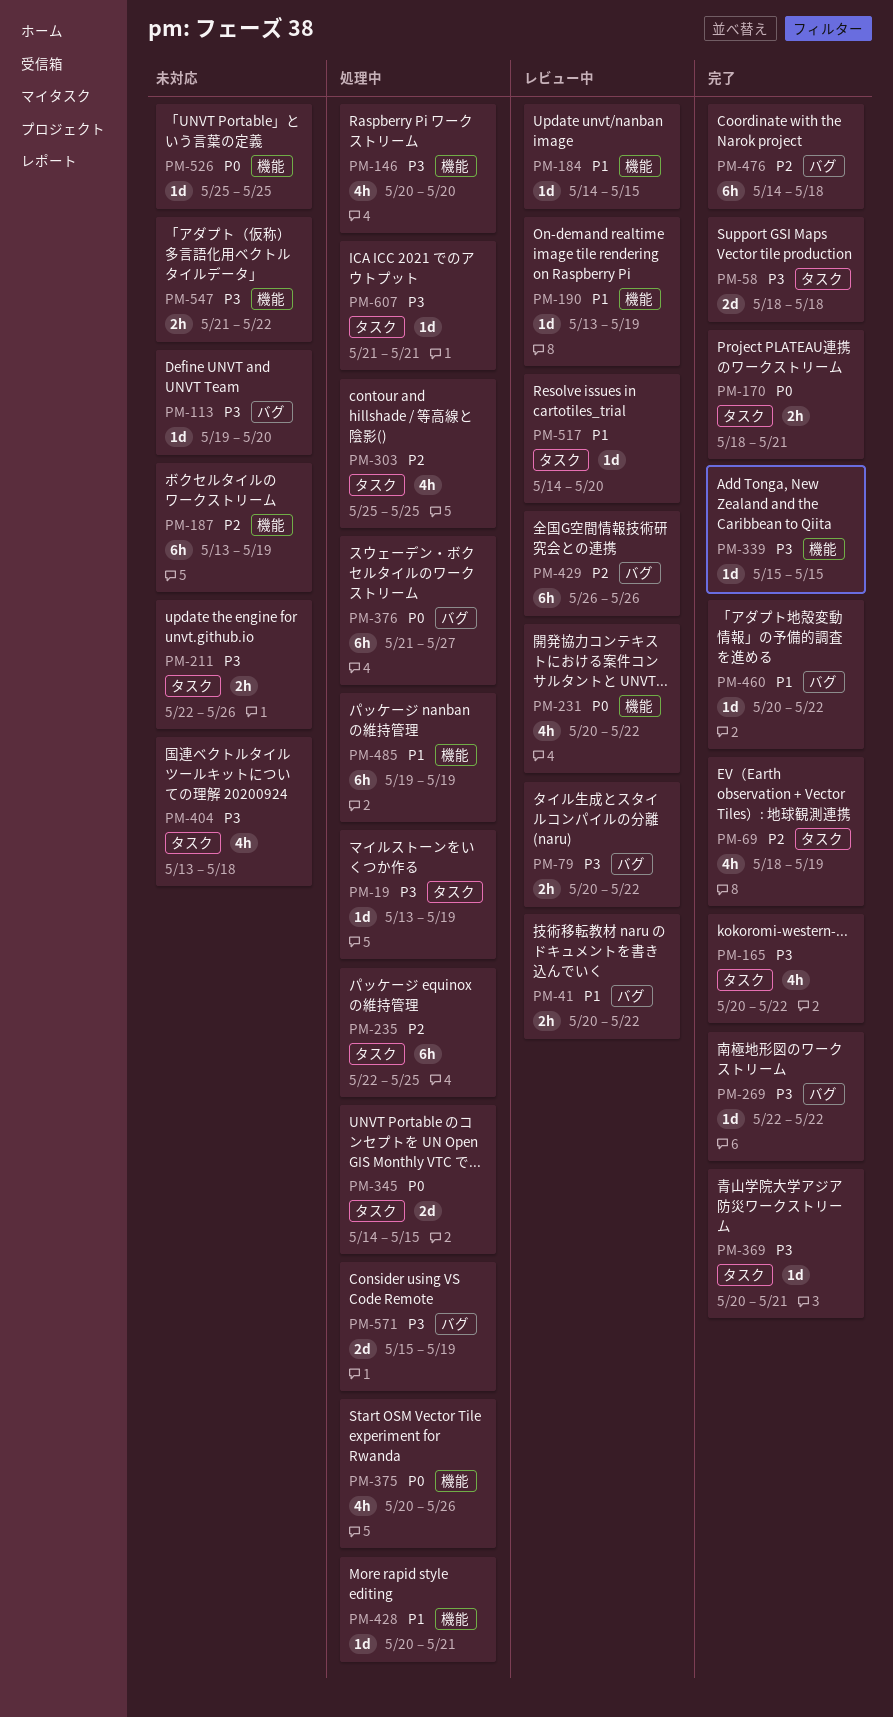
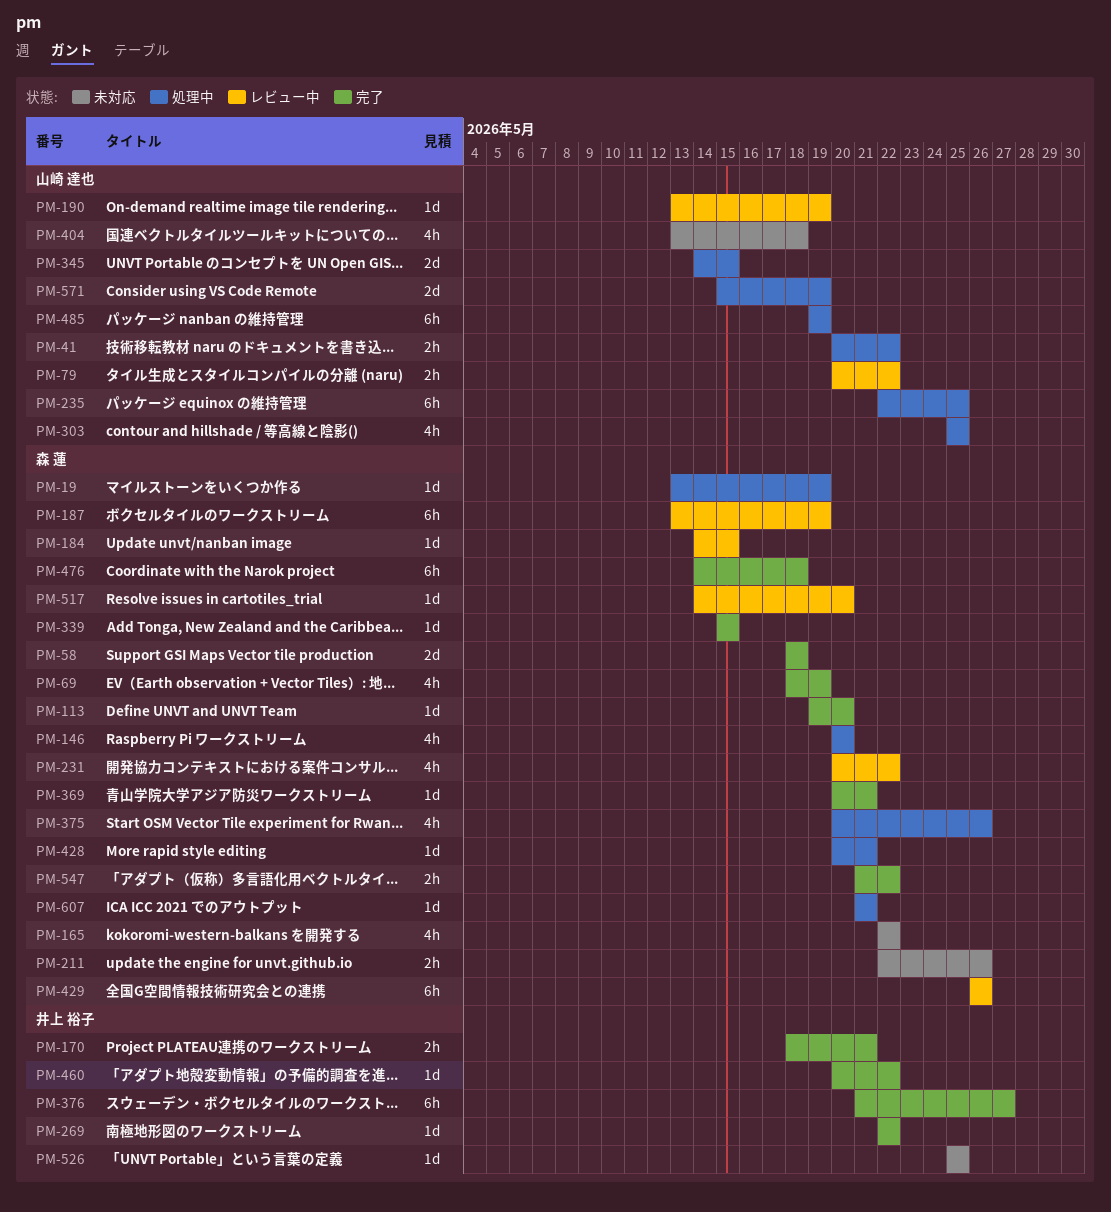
PM-41, status: レビュー中 -> 処理中
PM-113, status: 未対応 -> 完了
PM-165, status: 完了 -> 未対応
PM-165, start: May 20 -> May 22
PM-187, status: 未対応 -> レビュー中
PM-376, status: 処理中 -> 完了
PM-547, status: 未対応 -> 完了

